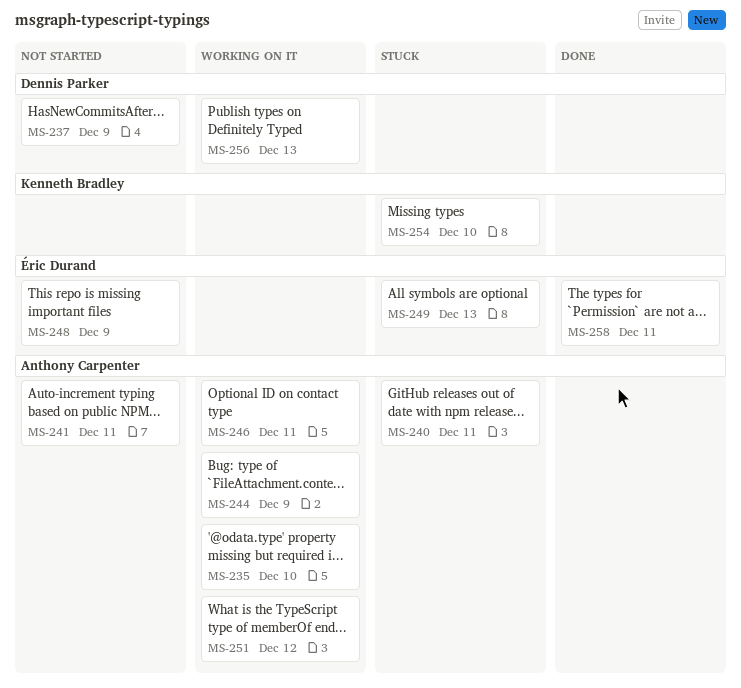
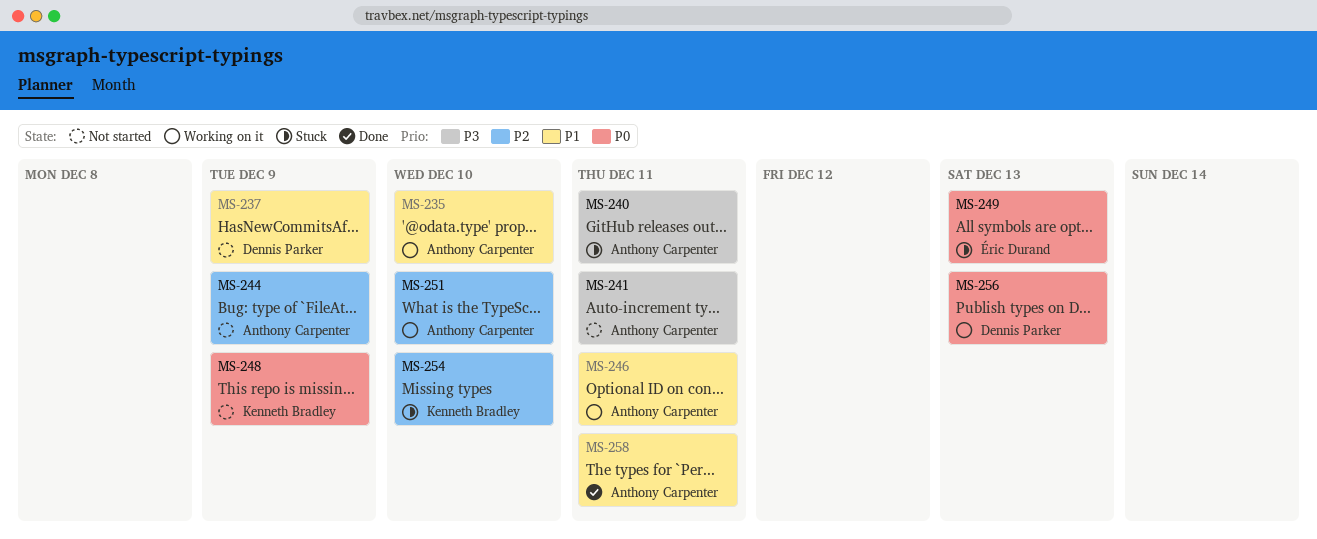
MS-244, status: Working on it -> Not started
MS-248, owner: Éric Durand -> Kenneth Bradley
MS-251, due: Dec 12 -> Dec 10
MS-258, owner: Éric Durand -> Anthony Carpenter

